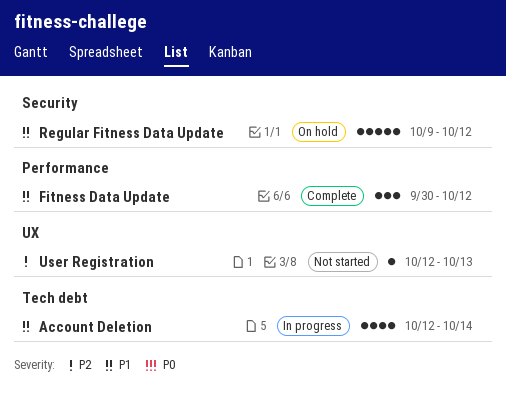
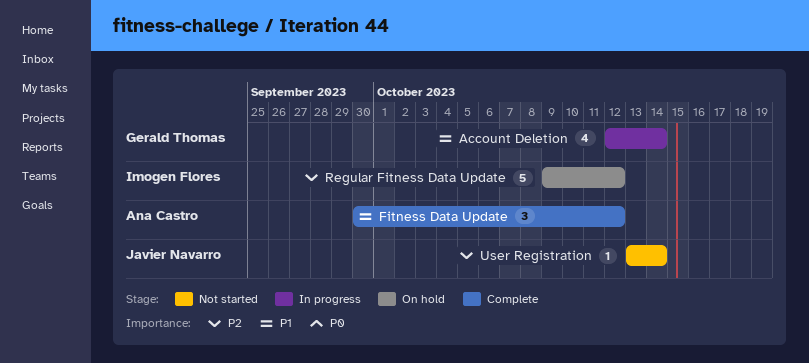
Regular Fitness Data Update, priority: P1 -> P2
User Registration, start: Oct 12 -> Oct 13
User Registration, due: Oct 13 -> Oct 14

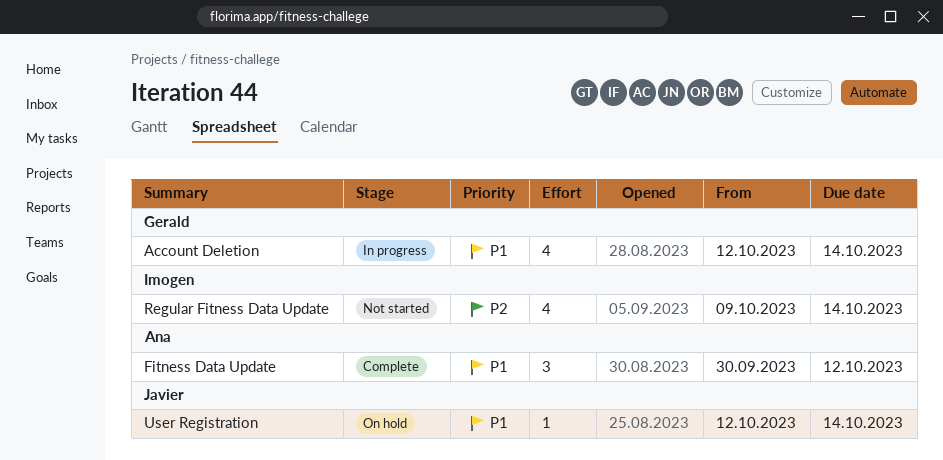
Regular Fitness Data Update, status: On hold -> Not started
Regular Fitness Data Update, estimate: 5 -> 4
Regular Fitness Data Update, due: Oct 12 -> Oct 14
User Registration, status: Not started -> On hold
User Registration, priority: P2 -> P1
User Registration, start: Oct 13 -> Oct 12

